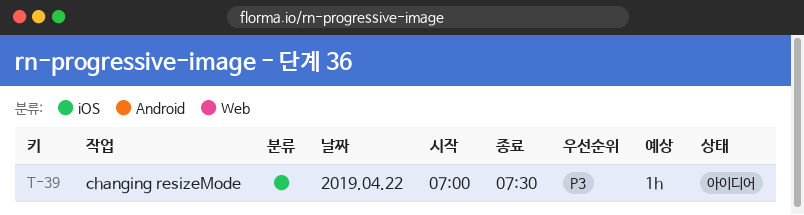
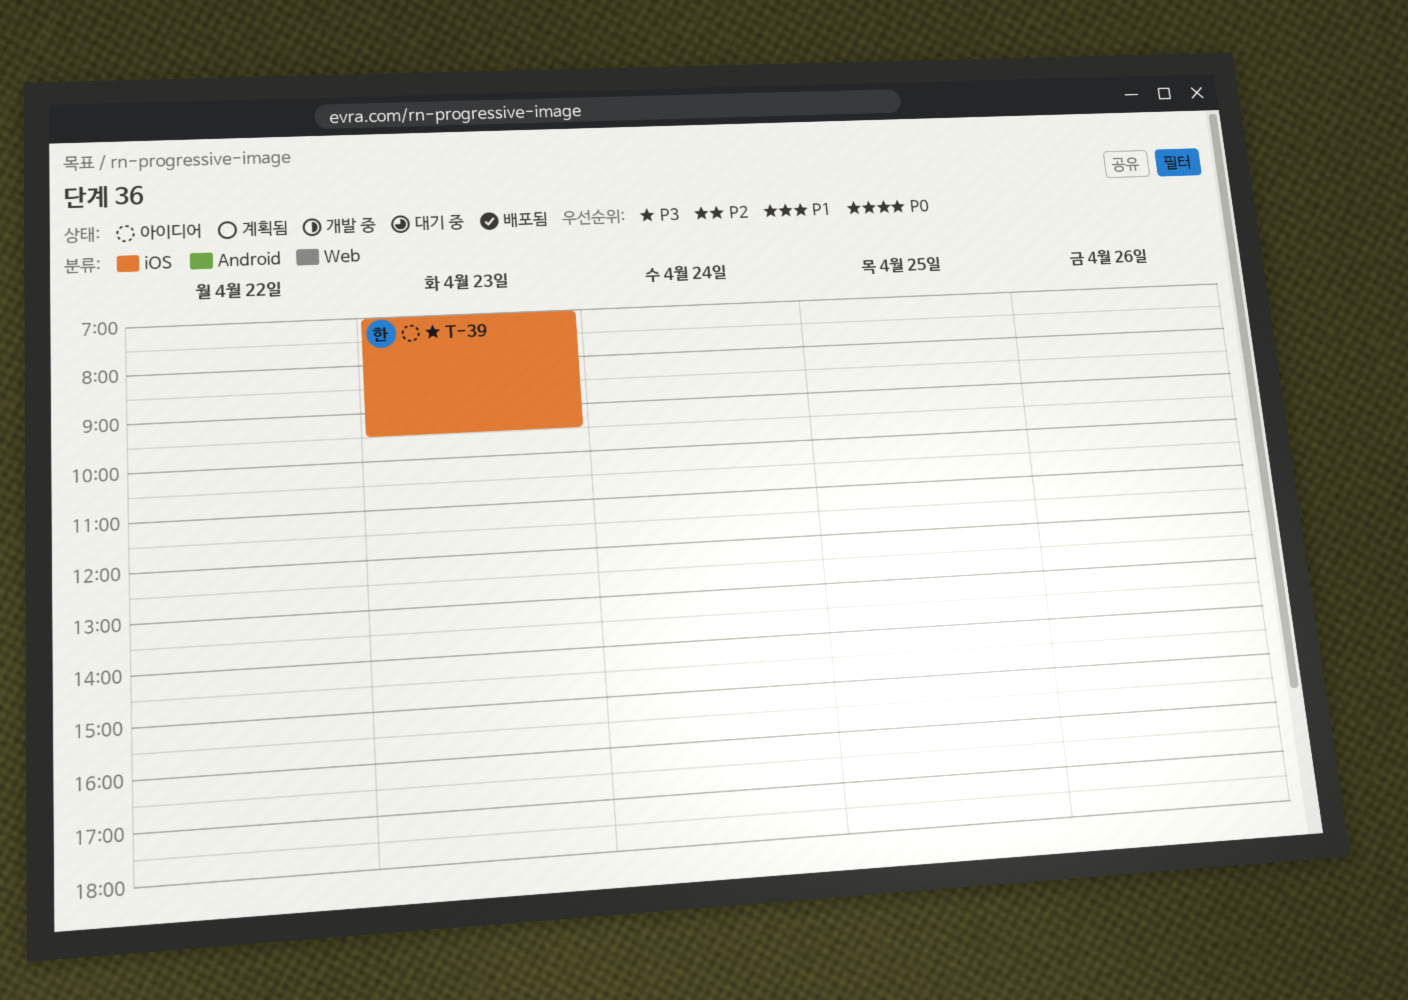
T-39, day: Apr 22 -> Apr 23
T-39, ends: 07:30 -> 09:30

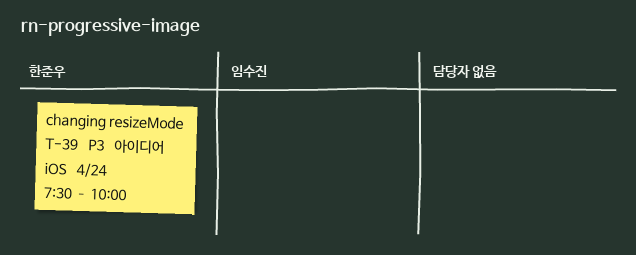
T-39, day: Apr 23 -> Apr 24
T-39, begins: 07:00 -> 07:30
T-39, ends: 09:30 -> 10:00

